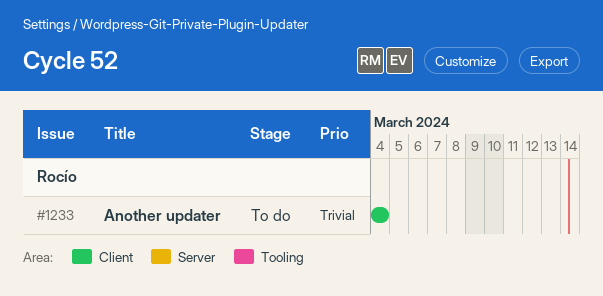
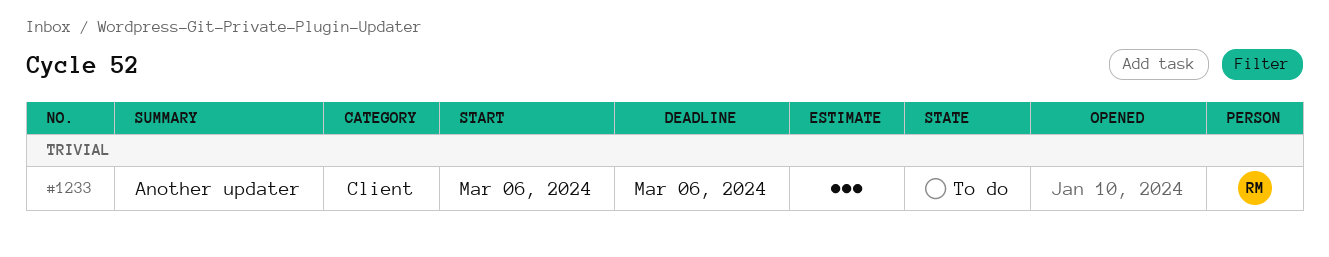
#1233, start: Mar 4 -> Mar 6
#1233, due: Mar 4 -> Mar 6

